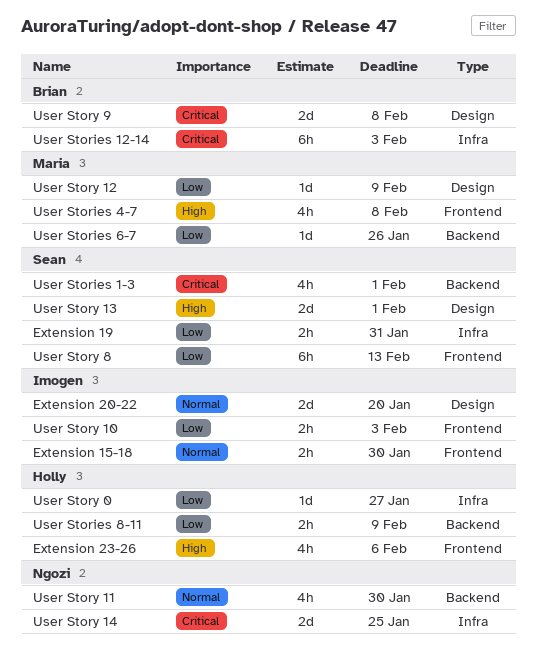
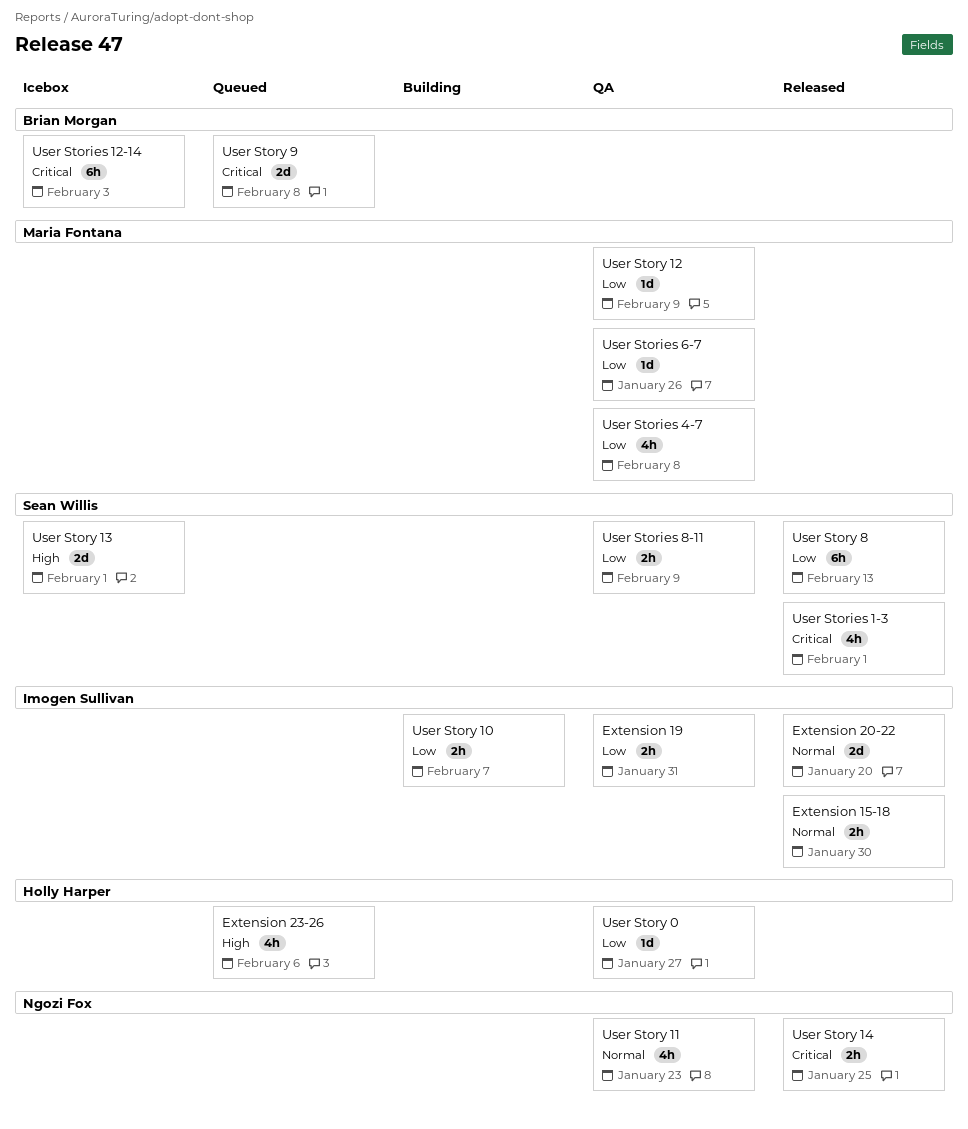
Extension 19, owner: Sean Willis -> Imogen Sullivan
User Stories 4-7, priority: High -> Low
User Stories 8-11, owner: Holly Harper -> Sean Willis
User Story 10, due: Feb 3 -> Feb 7
User Story 11, due: Jan 30 -> Jan 23
User Story 14, estimate: 2d -> 2h

